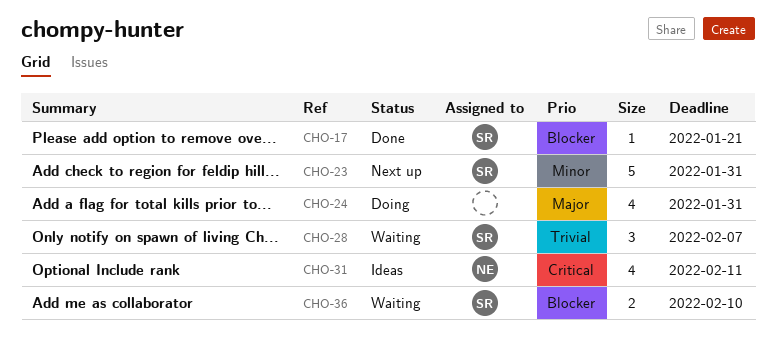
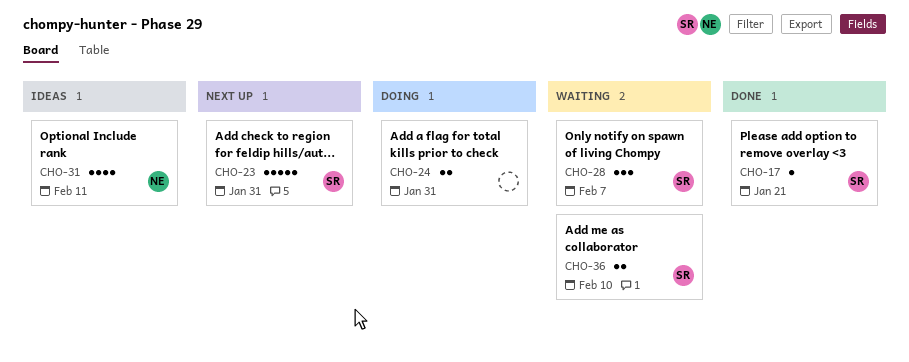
CHO-24, estimate: 4 -> 2

